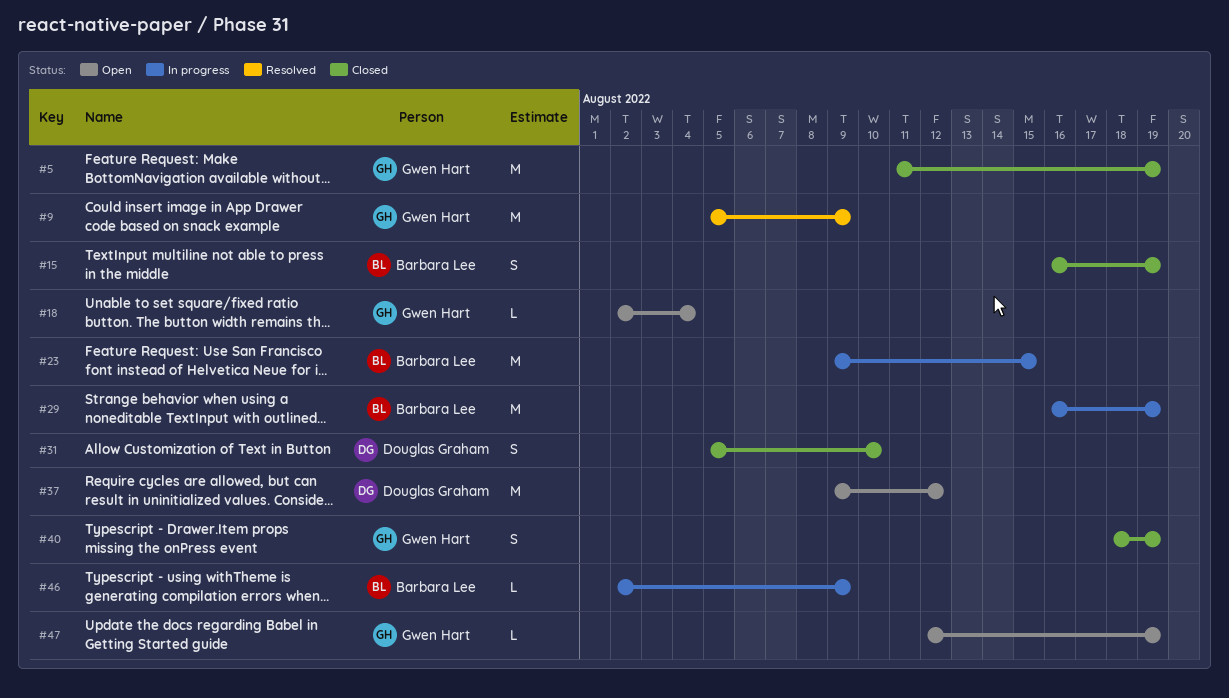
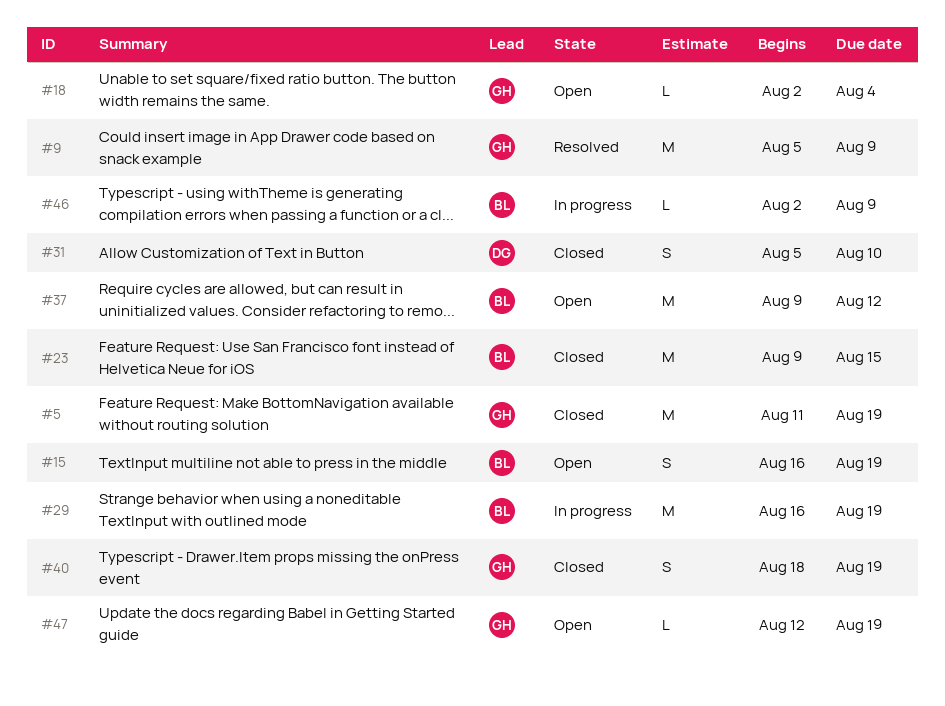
#15, status: Closed -> Open
#23, status: In progress -> Closed
#37, owner: Douglas Graham -> Barbara Lee

